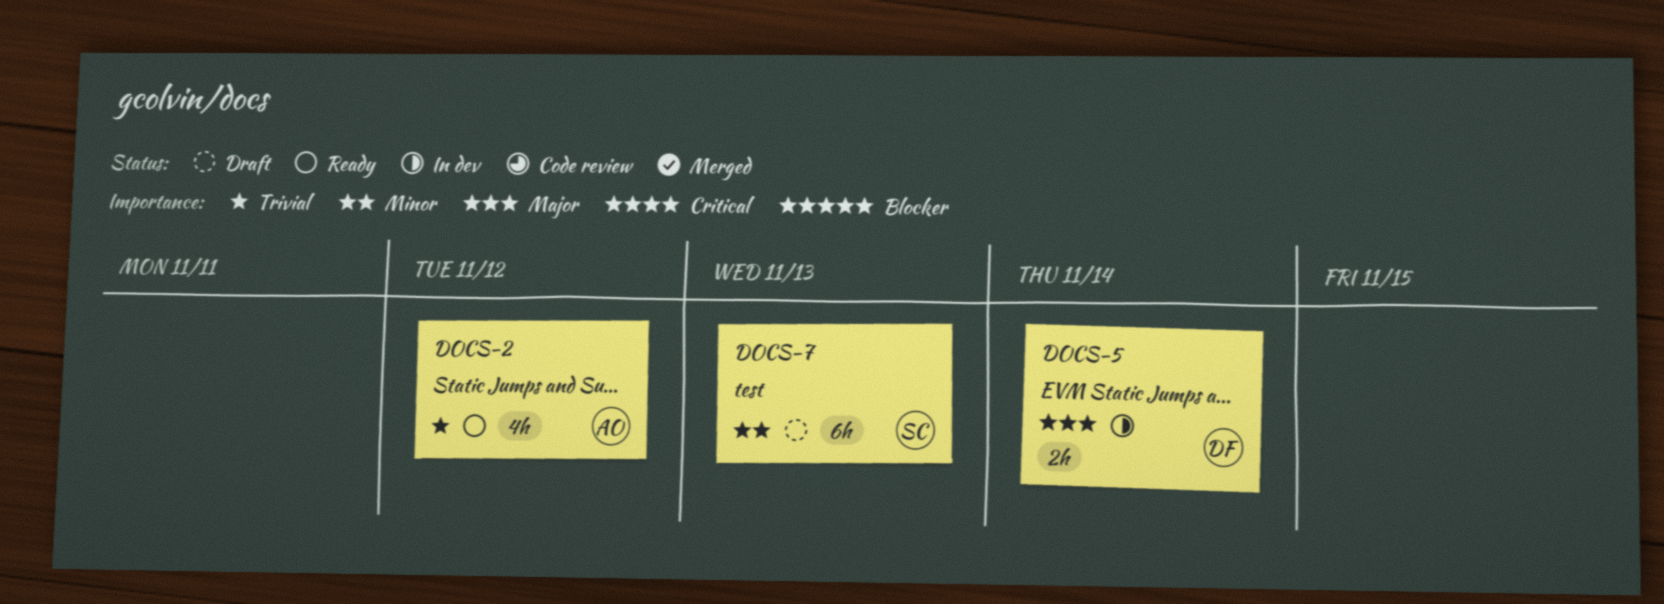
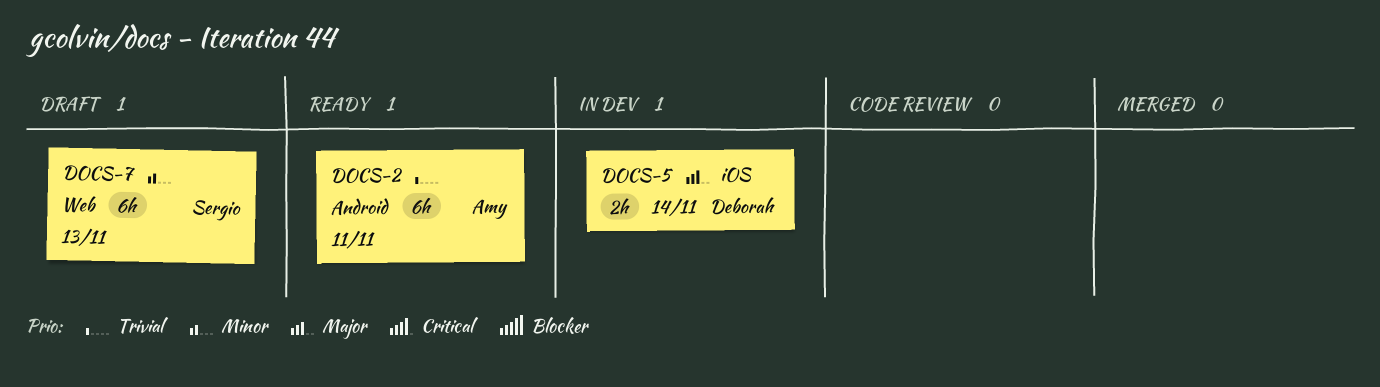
DOCS-2, estimate: 4h -> 6h
DOCS-2, due: Nov 12 -> Nov 11

